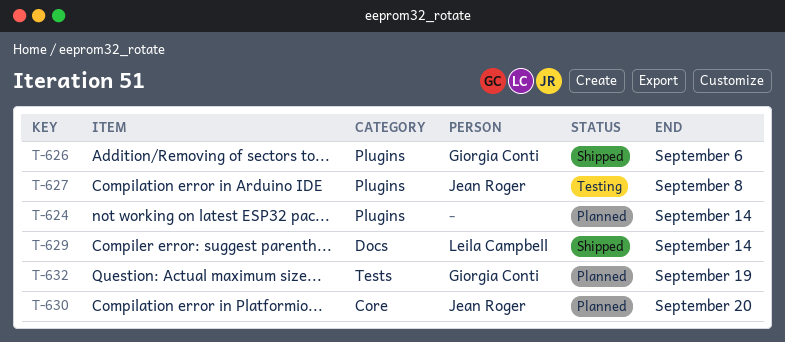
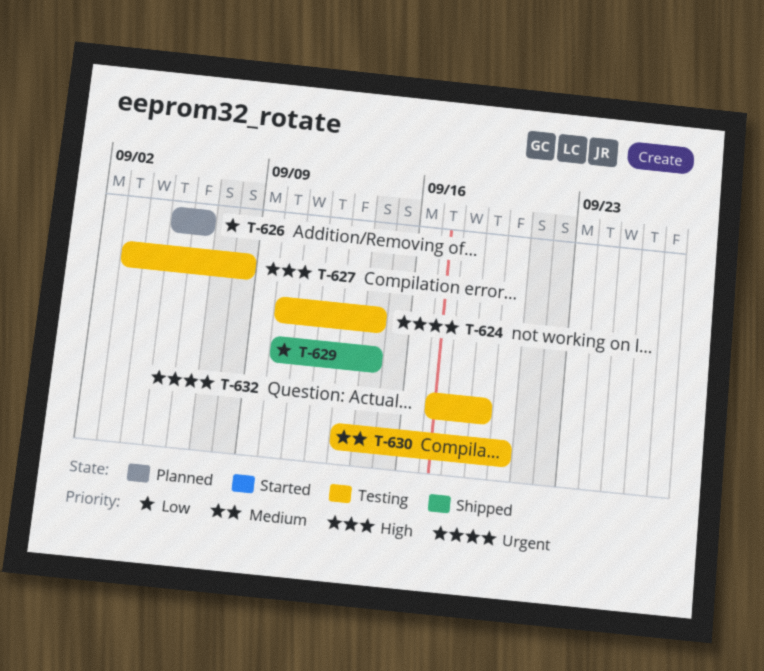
T-624, status: Planned -> Testing
T-626, status: Shipped -> Planned
T-630, status: Planned -> Testing
T-632, status: Planned -> Testing

